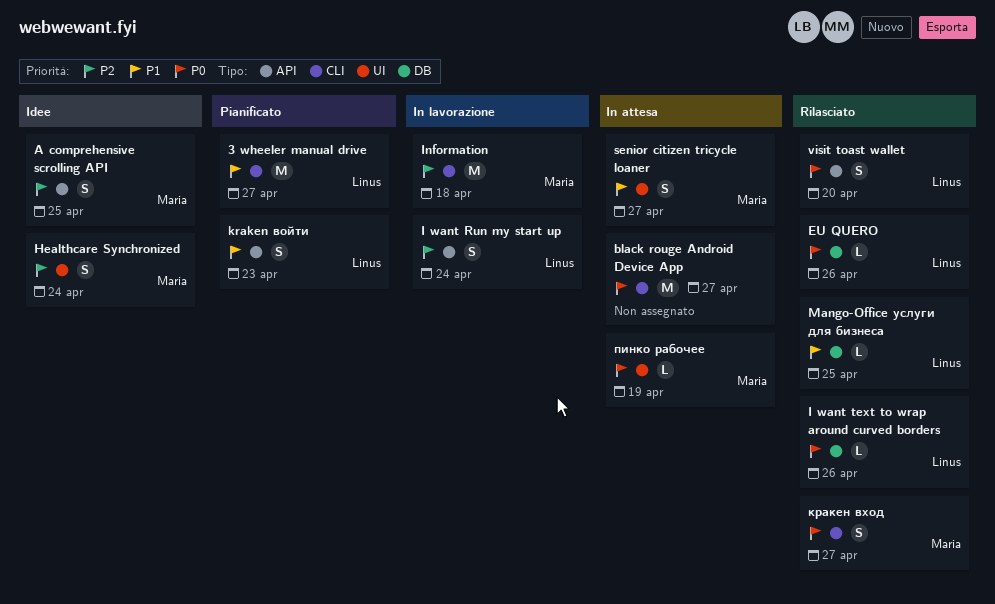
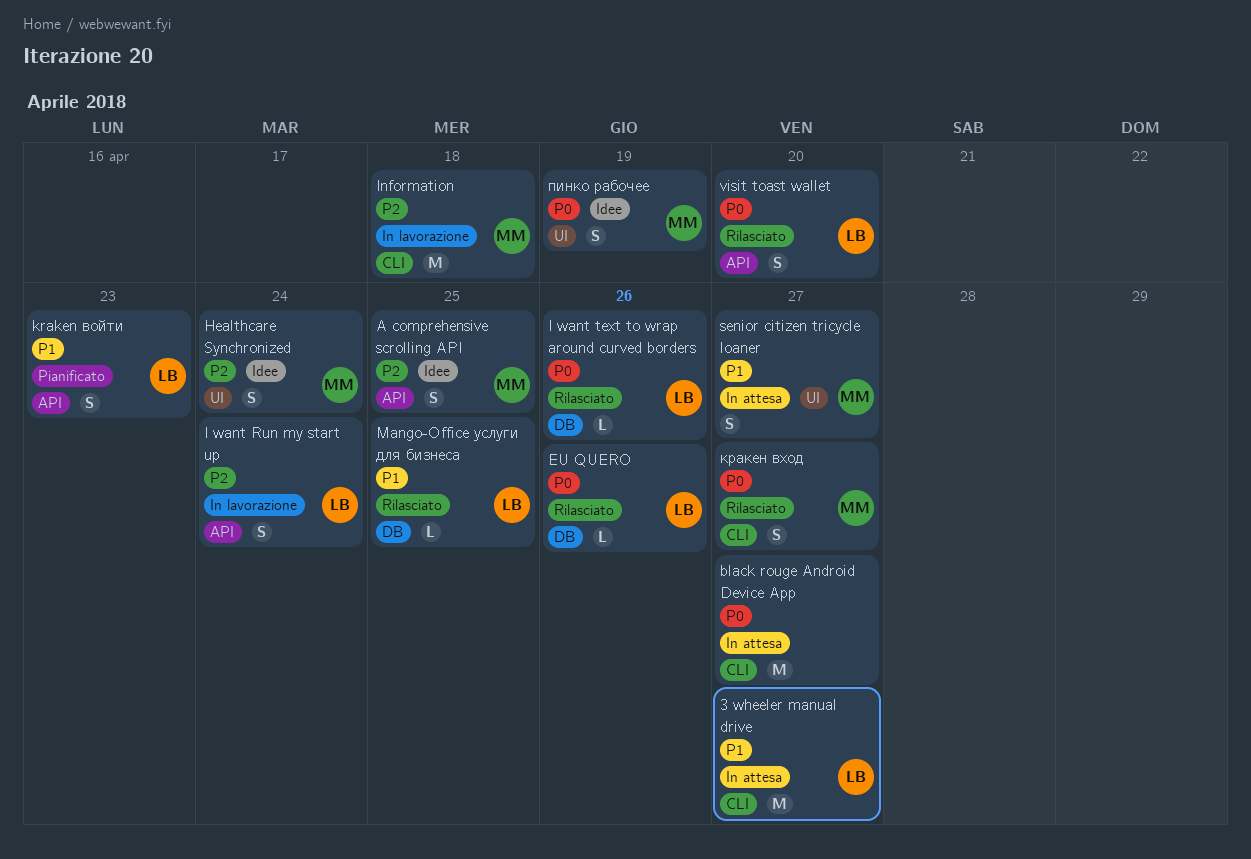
3 wheeler manual drive, status: Pianificato -> In attesa
пинко рабочее, status: In attesa -> Idee
пинко рабочее, estimate: L -> S

